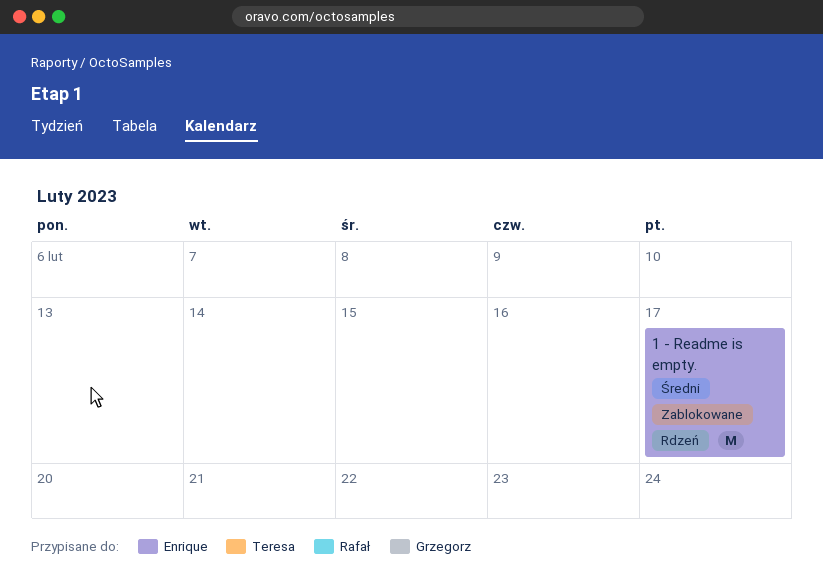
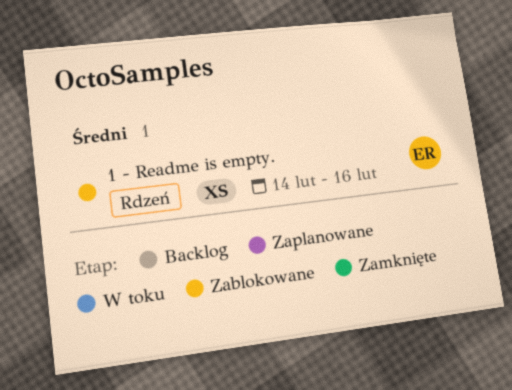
1 - Readme is empty., estimate: M -> XS
1 - Readme is empty., due: Feb 17 -> Feb 16

